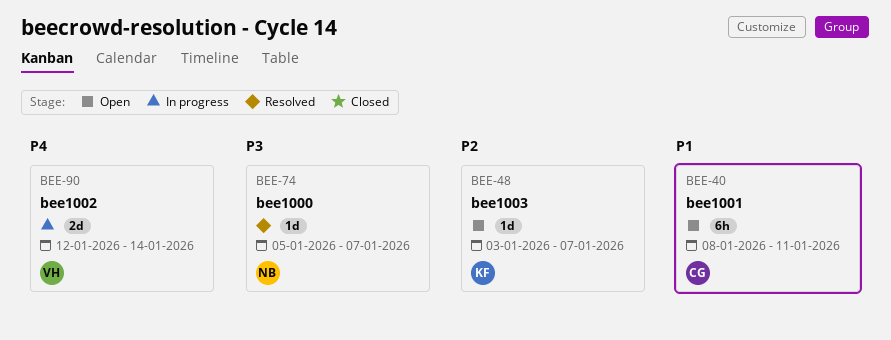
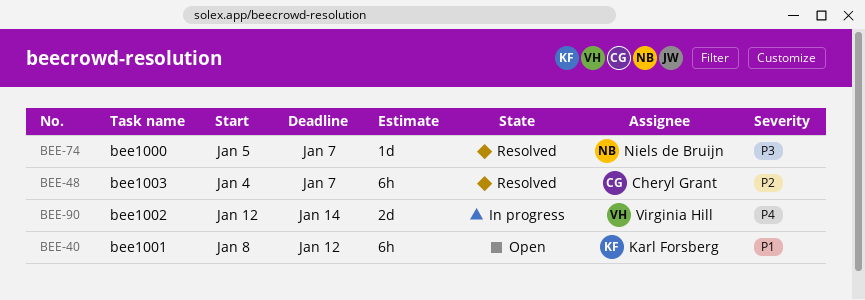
BEE-40, owner: Cheryl Grant -> Karl Forsberg
BEE-40, due: Jan 11 -> Jan 12
BEE-48, status: Open -> Resolved
BEE-48, owner: Karl Forsberg -> Cheryl Grant
BEE-48, estimate: 1d -> 6h
BEE-48, start: Jan 3 -> Jan 4

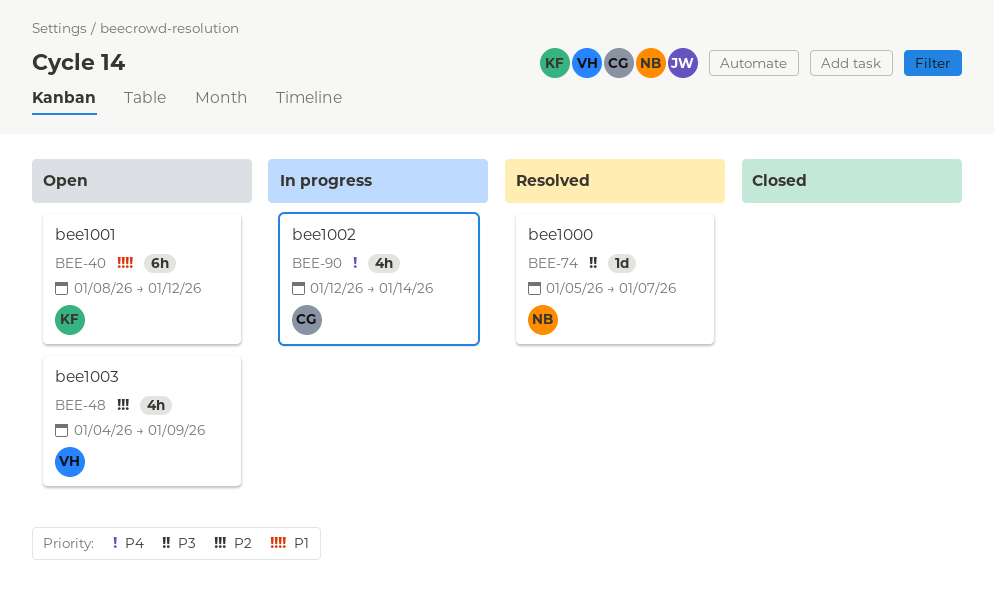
BEE-48, status: Resolved -> Open
BEE-48, owner: Cheryl Grant -> Virginia Hill
BEE-48, estimate: 6h -> 4h
BEE-48, due: Jan 7 -> Jan 9
BEE-90, owner: Virginia Hill -> Cheryl Grant
BEE-90, estimate: 2d -> 4h

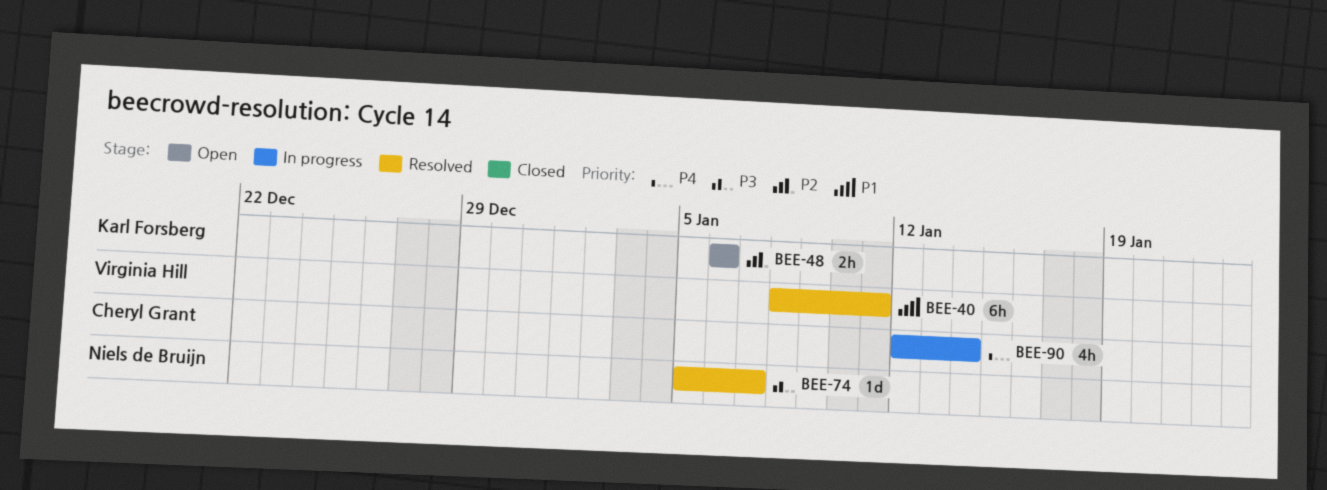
BEE-40, status: Open -> Resolved
BEE-40, owner: Karl Forsberg -> Virginia Hill
BEE-40, due: Jan 12 -> Jan 11
BEE-48, owner: Virginia Hill -> Karl Forsberg
BEE-48, estimate: 4h -> 2h
BEE-48, start: Jan 4 -> Jan 6
BEE-48, due: Jan 9 -> Jan 6

